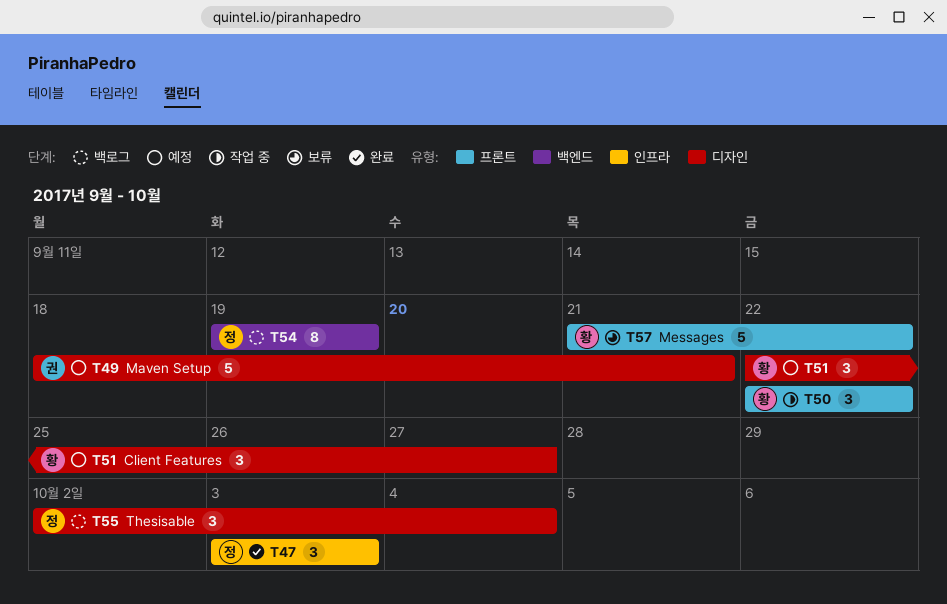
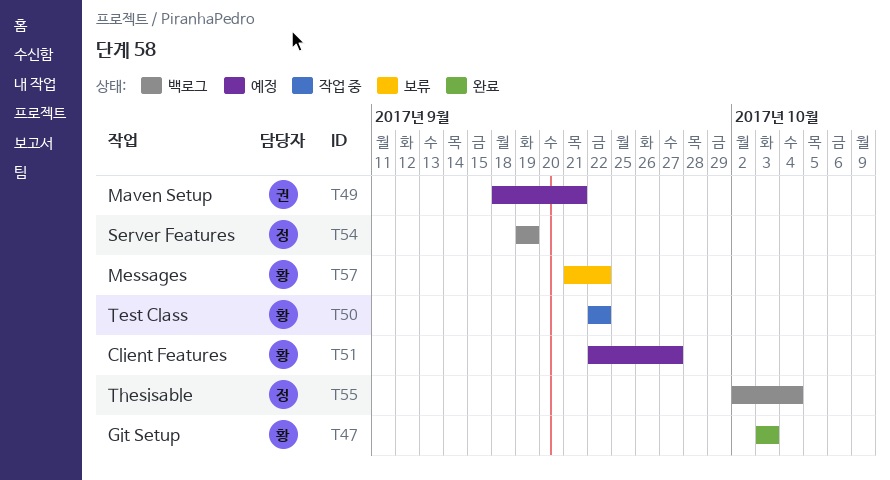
T47, owner: 정 -> 황

